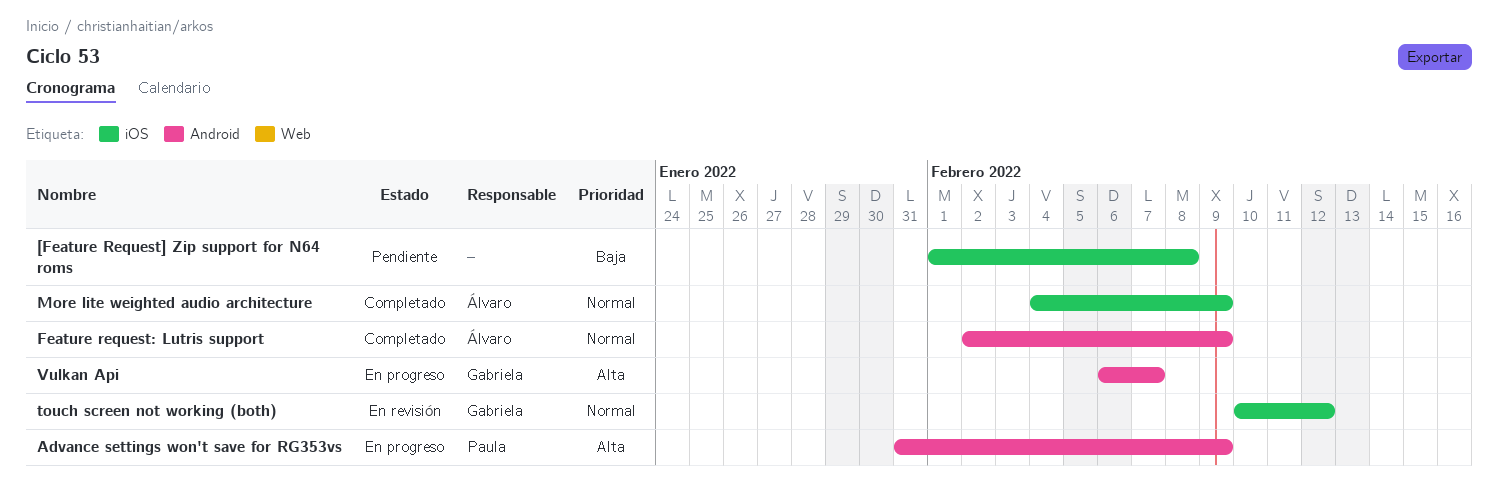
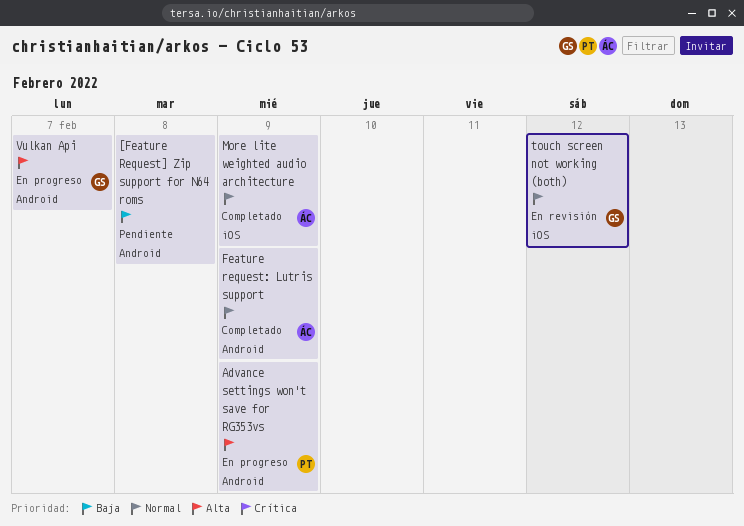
[Feature Request] Zip support for N64 roms, label: iOS -> Android

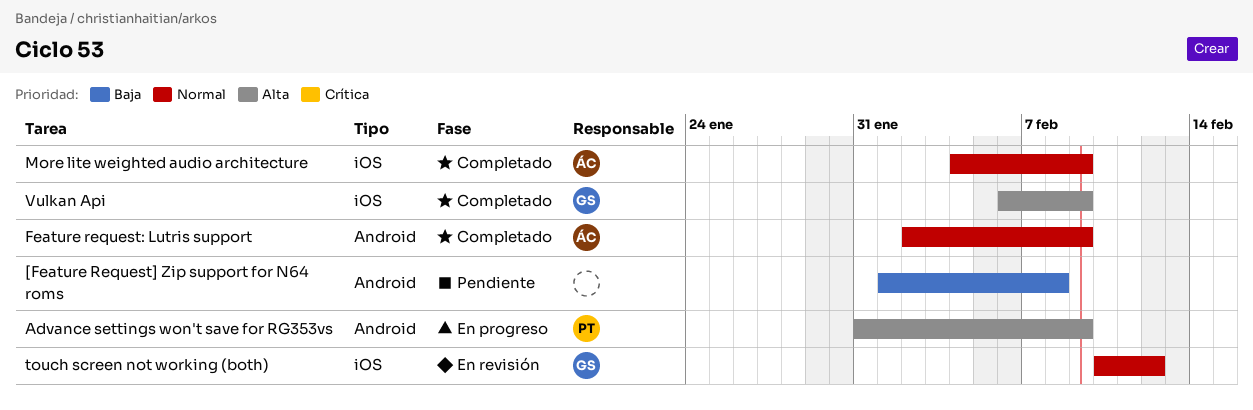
Vulkan Api, status: En progreso -> Completado
Vulkan Api, label: Android -> iOS
Vulkan Api, due: Feb 7 -> Feb 9

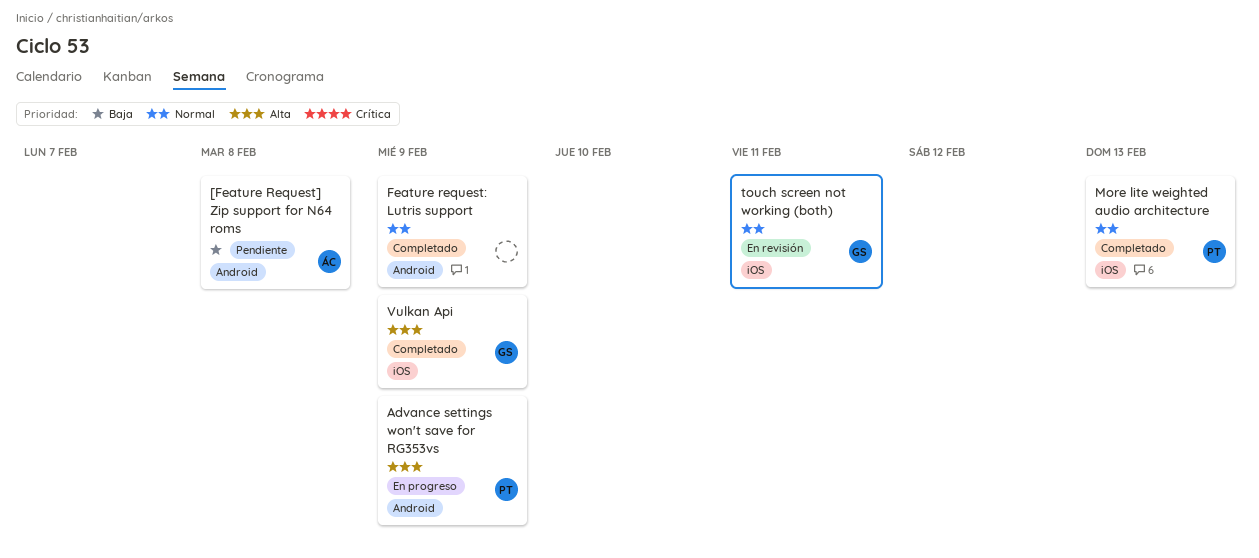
[Feature Request] Zip support for N64 roms, owner: none -> ÁC
Feature request: Lutris support, owner: ÁC -> none
More lite weighted audio architecture, owner: ÁC -> PT
More lite weighted audio architecture, due: Feb 9 -> Feb 13
touch screen not working (both), due: Feb 12 -> Feb 11

